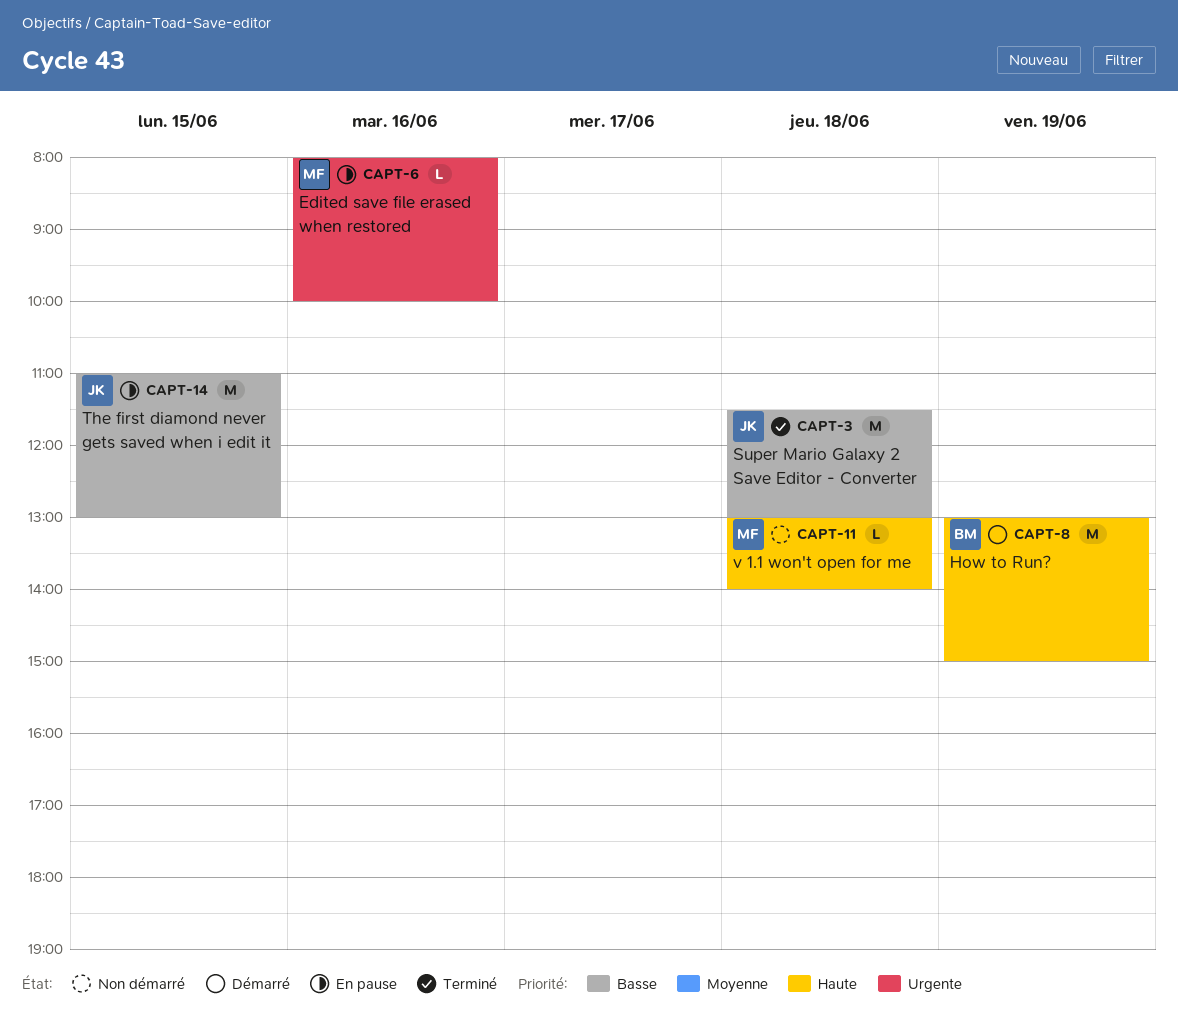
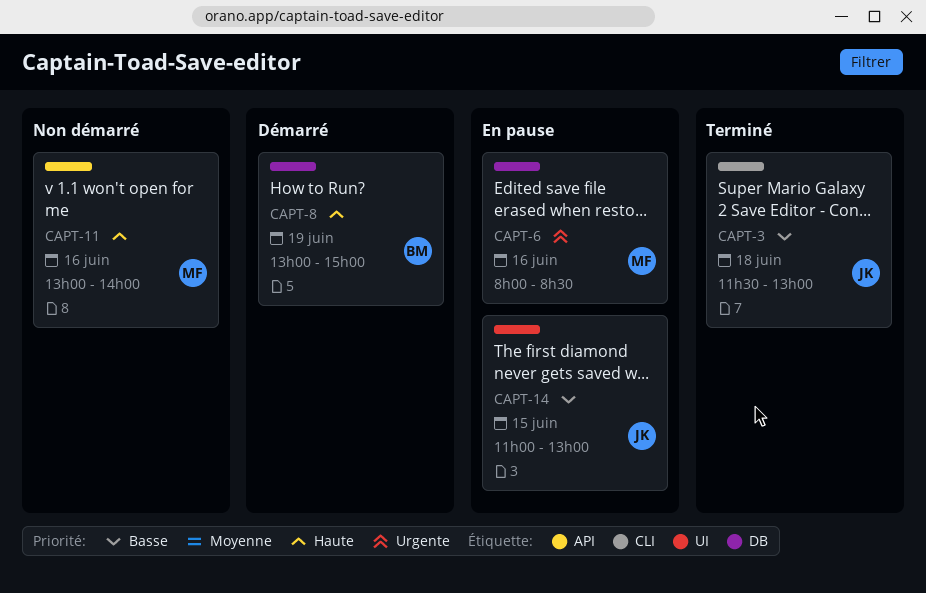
CAPT-6, ends: 10:00 -> 08:30
CAPT-11, day: Jun 18 -> Jun 16

